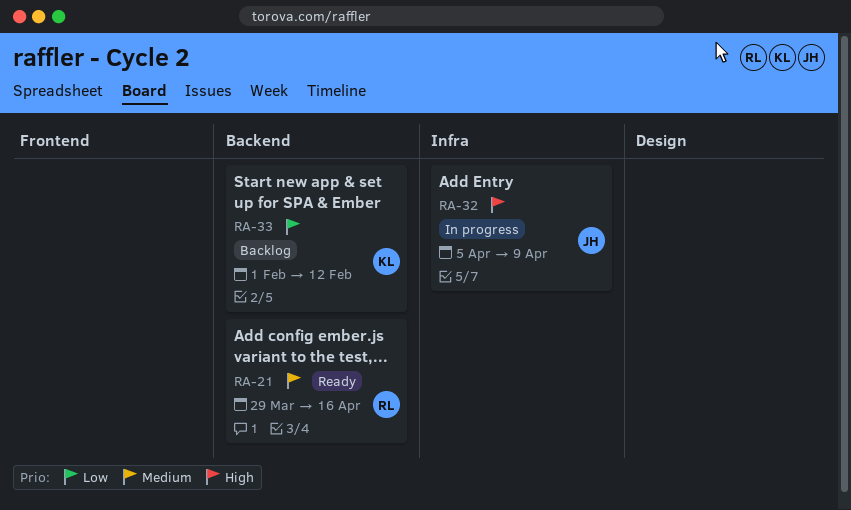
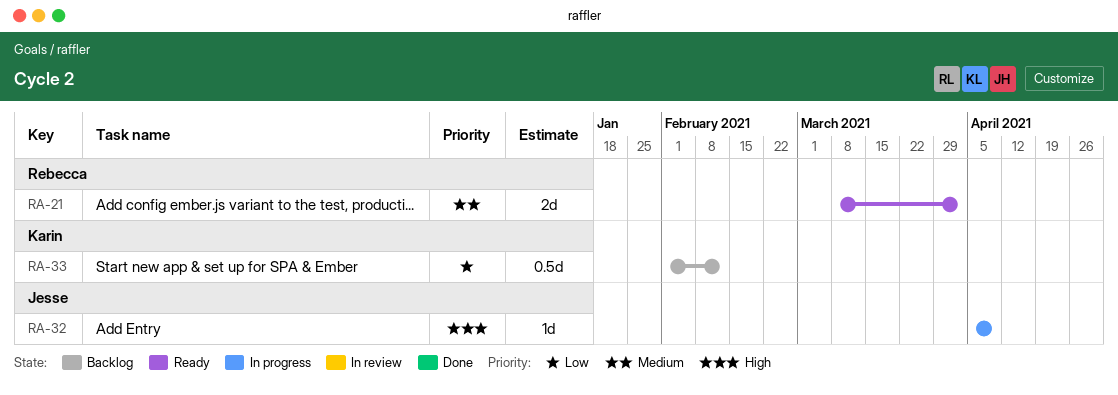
RA-21, start: Mar 29 -> Mar 8
RA-21, due: Apr 16 -> Apr 2

